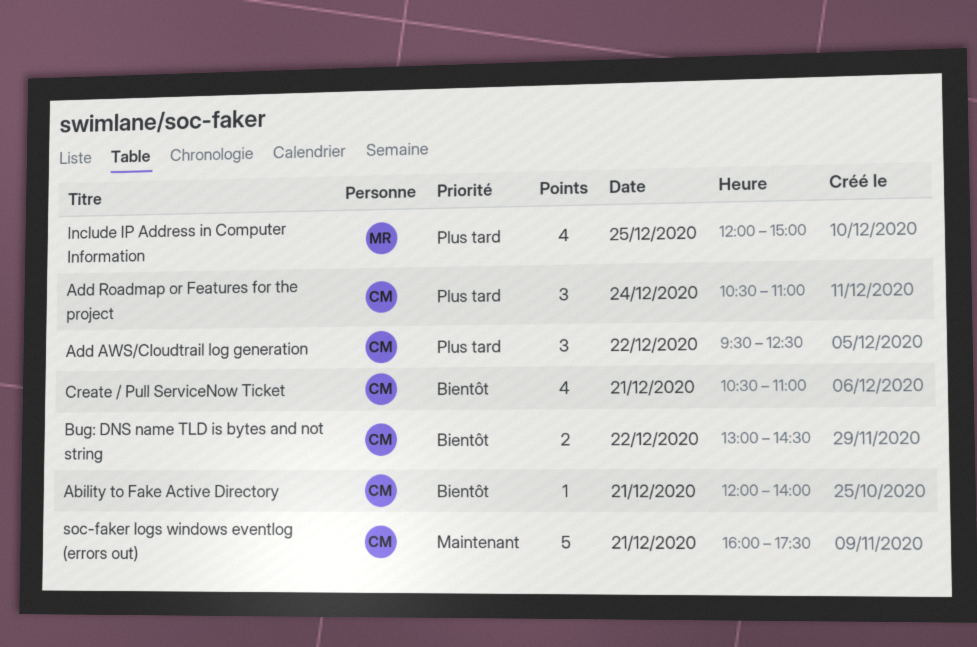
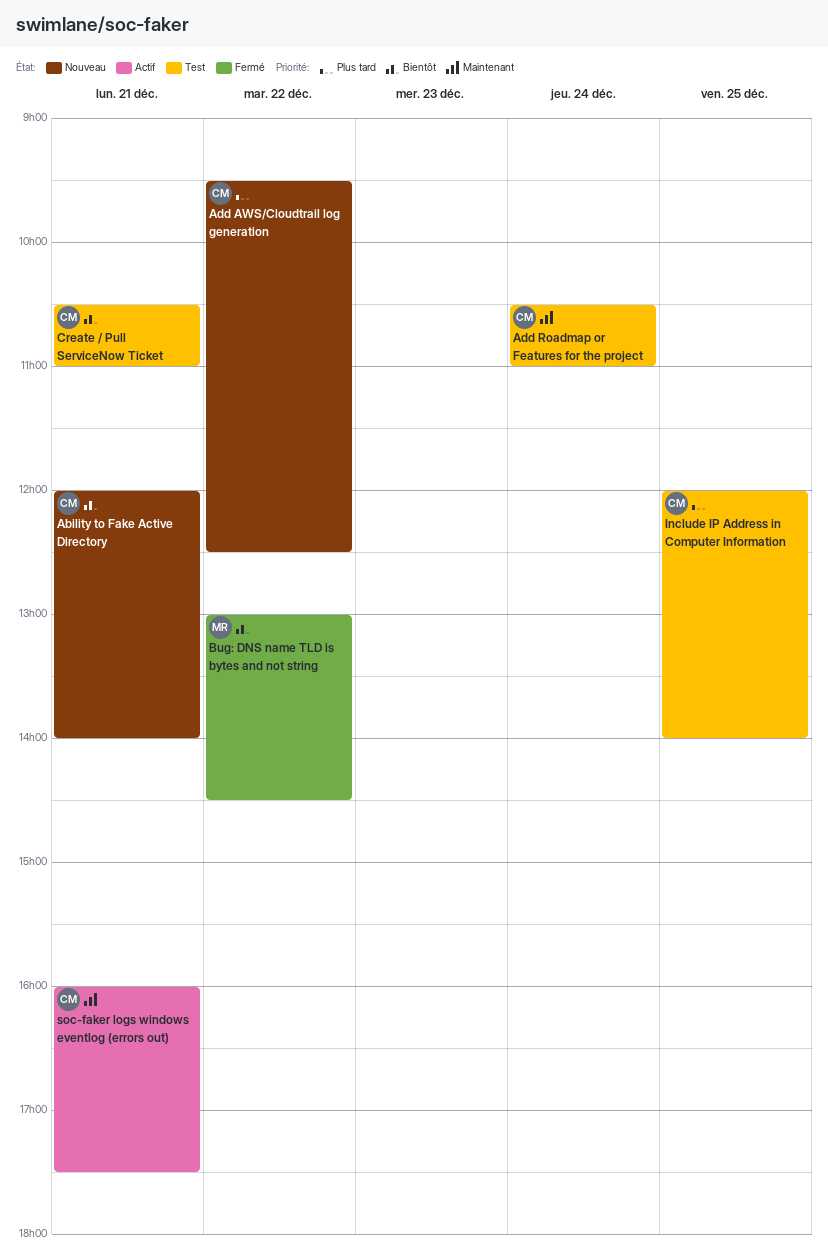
Add Roadmap or Features for the project, priority: Plus tard -> Maintenant
Bug: DNS name TLD is bytes and not string, owner: CM -> MR
Include IP Address in Computer Information, owner: MR -> CM
Include IP Address in Computer Information, ends: 15:00 -> 14:00

